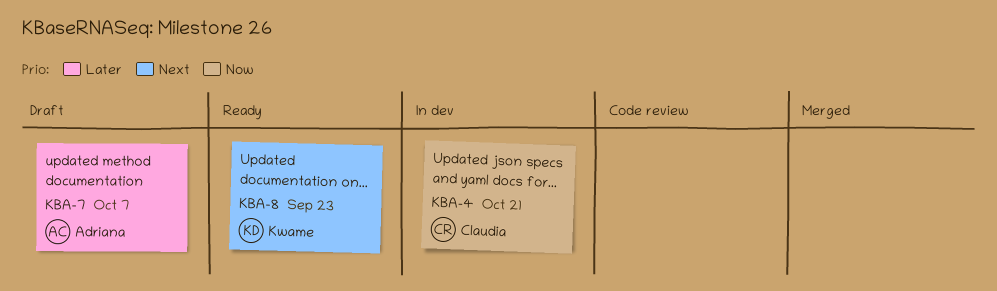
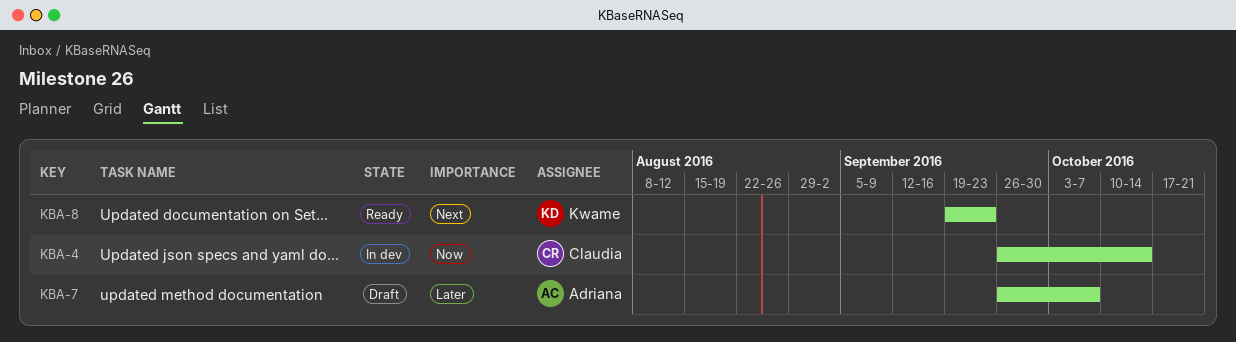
KBA-4, due: Oct 21 -> Oct 14

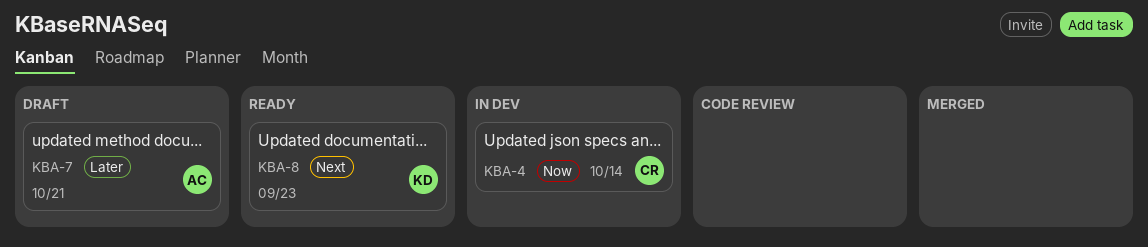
KBA-7, due: Oct 7 -> Oct 21

